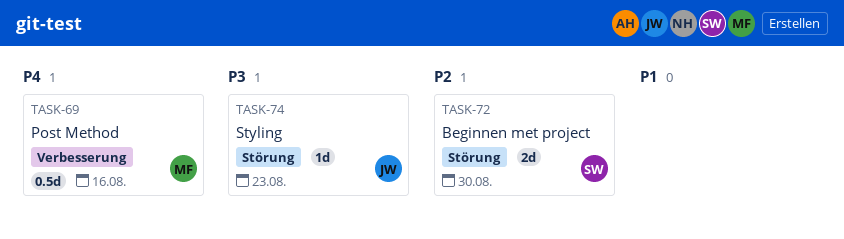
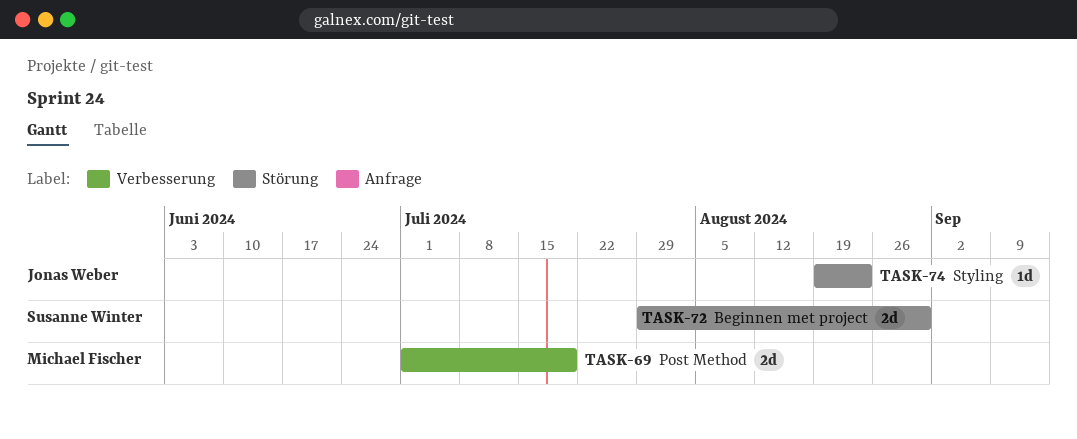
TASK-69, estimate: 0.5d -> 2d
TASK-69, due: Aug 16 -> Jul 19

